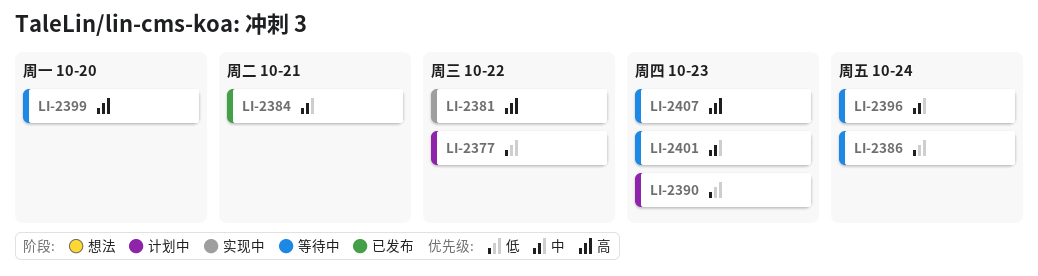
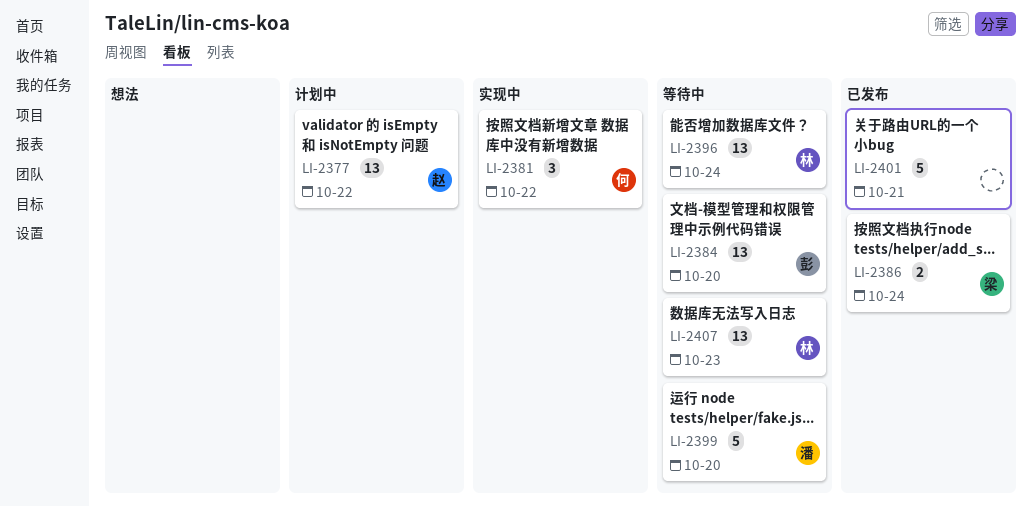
LI-2384, status: 已发布 -> 等待中
LI-2384, due: Oct 21 -> Oct 20
LI-2386, status: 等待中 -> 已发布
LI-2390: present -> none
LI-2401, status: 等待中 -> 已发布
LI-2401, due: Oct 23 -> Oct 21

